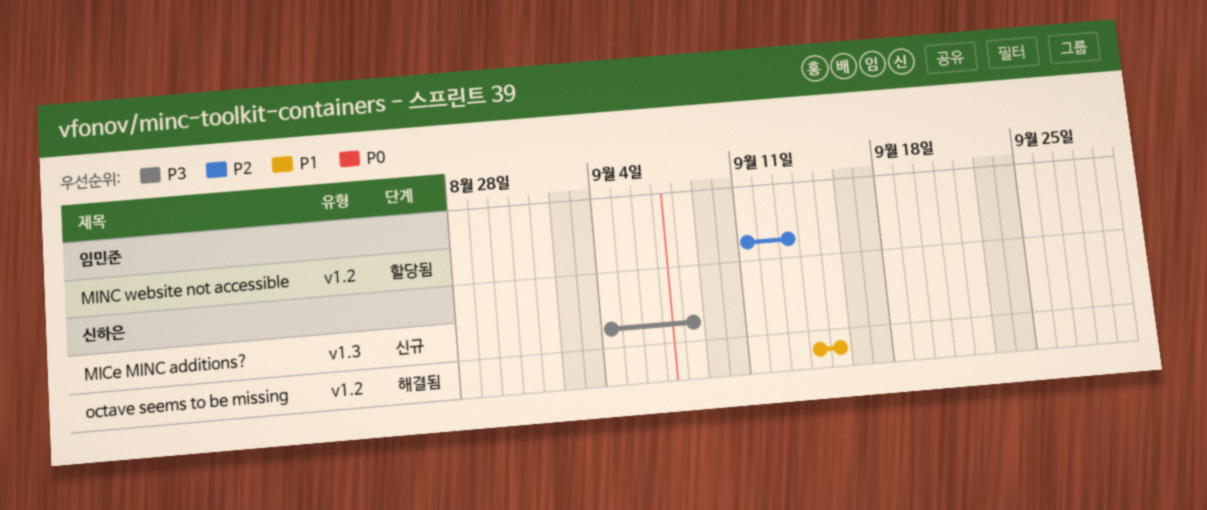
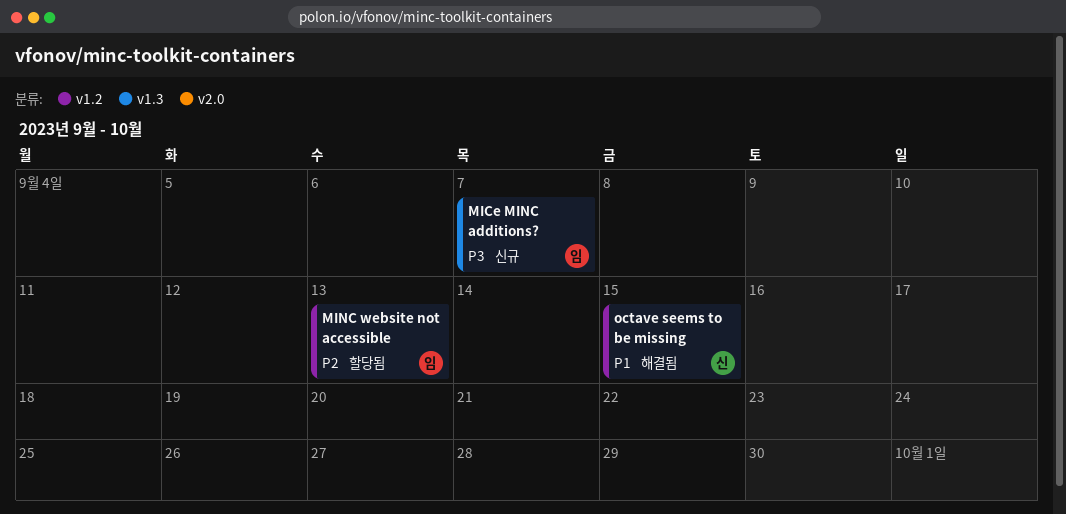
MICe MINC additions?, owner: 신하은 -> 임민준
MICe MINC additions?, due: Sep 8 -> Sep 7

